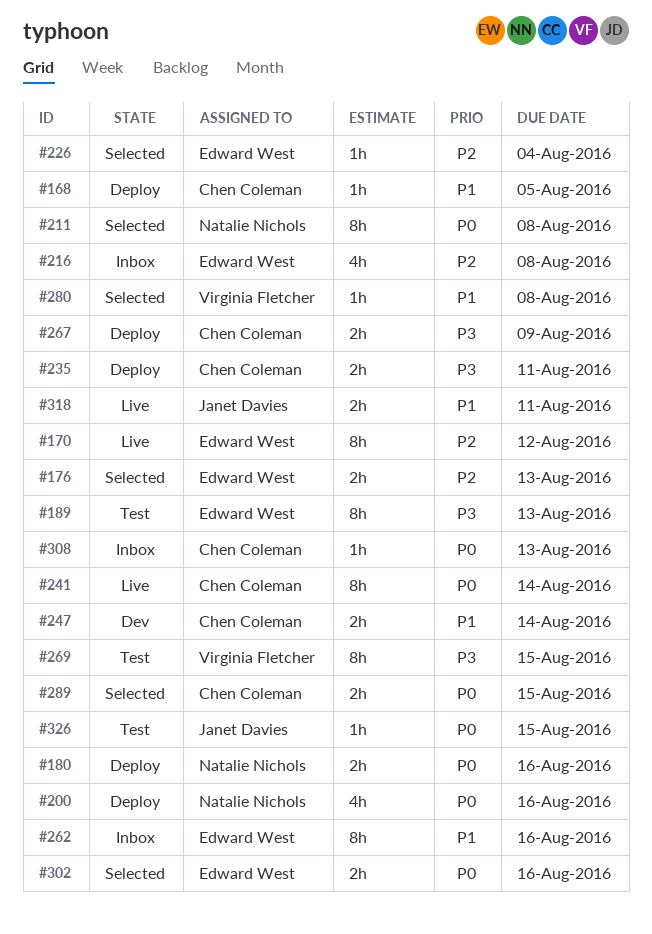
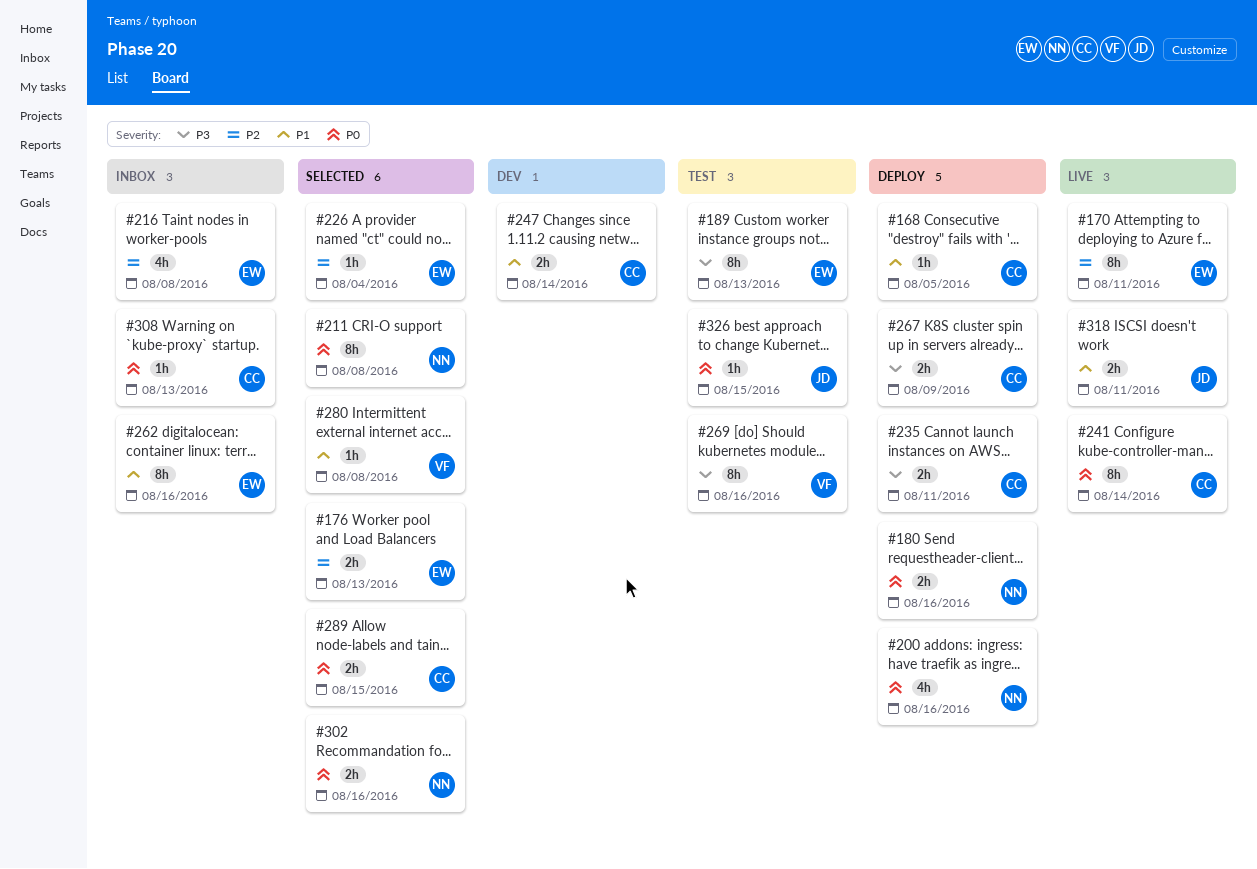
#170, due: Aug 12 -> Aug 11
#269, due: Aug 15 -> Aug 16
#302, owner: Edward West -> Natalie Nichols

